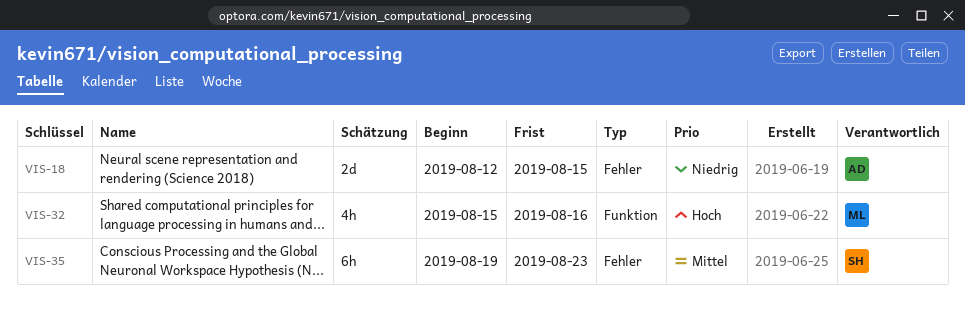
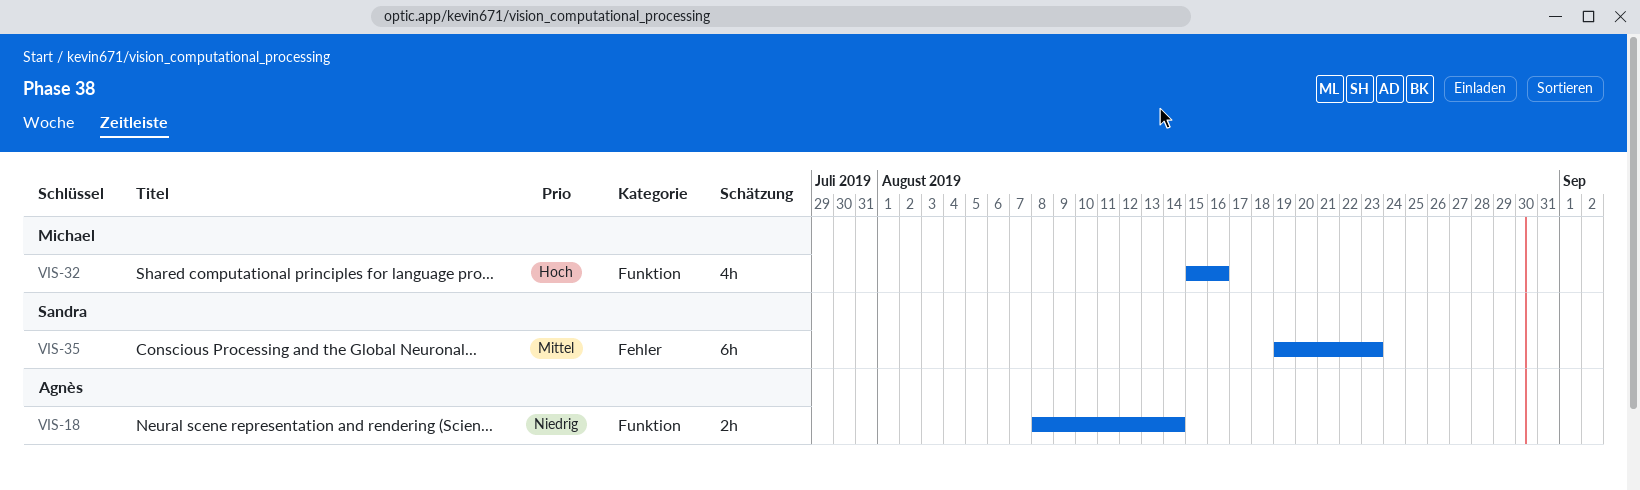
VIS-18, label: Fehler -> Funktion
VIS-18, estimate: 2d -> 2h
VIS-18, start: Aug 12 -> Aug 8
VIS-18, due: Aug 15 -> Aug 14

